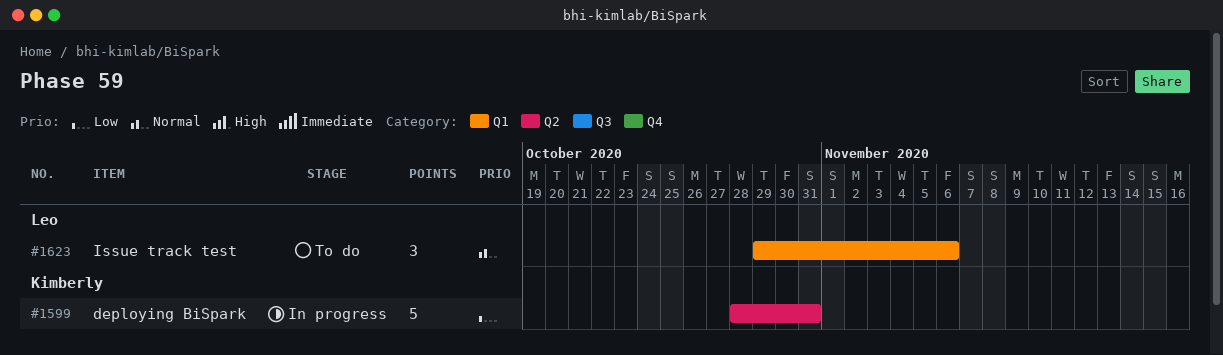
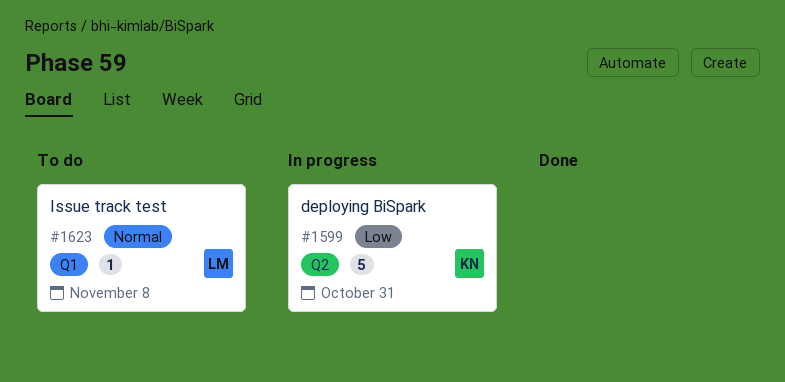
#1623, estimate: 3 -> 1
#1623, due: Nov 6 -> Nov 8

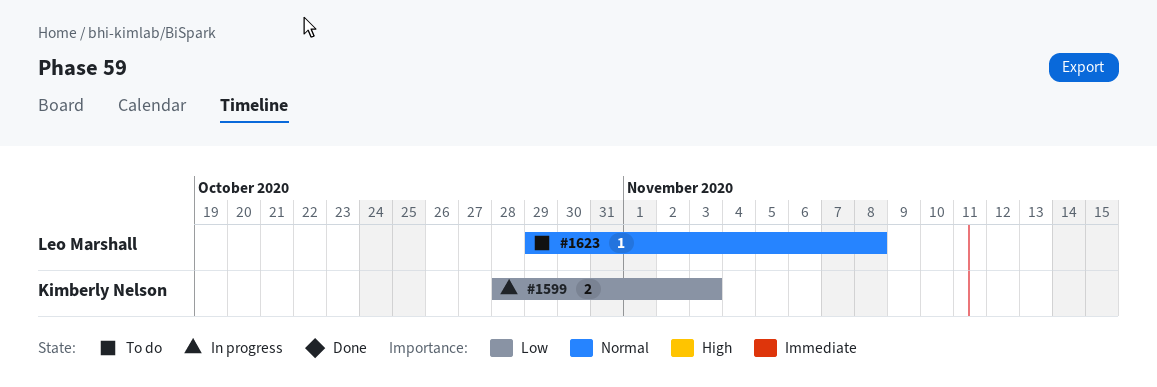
#1599, estimate: 5 -> 2
#1599, due: Oct 31 -> Nov 3

